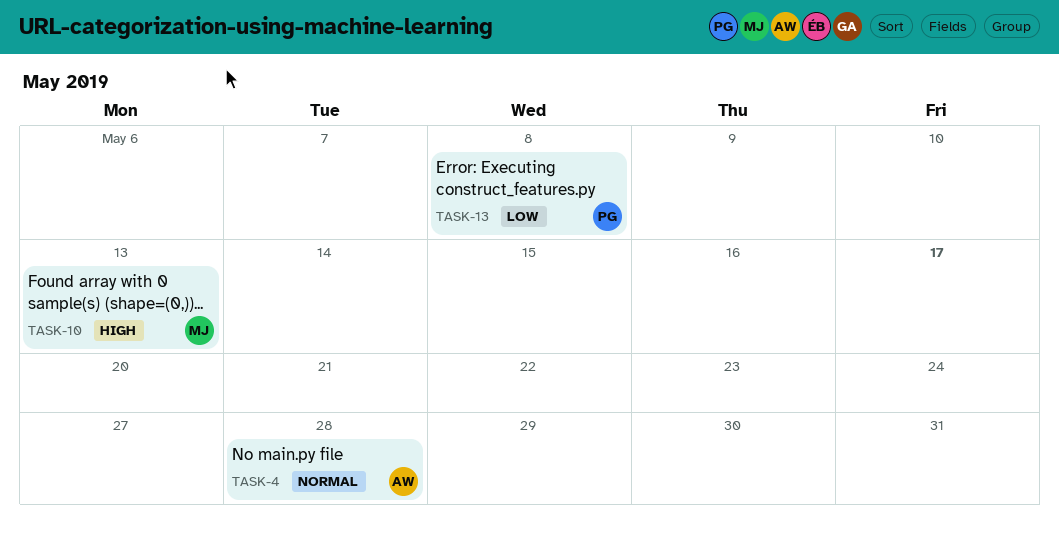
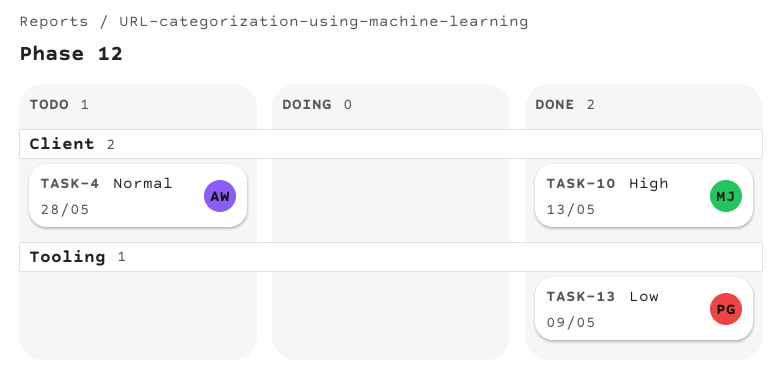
TASK-13, due: May 8 -> May 9

